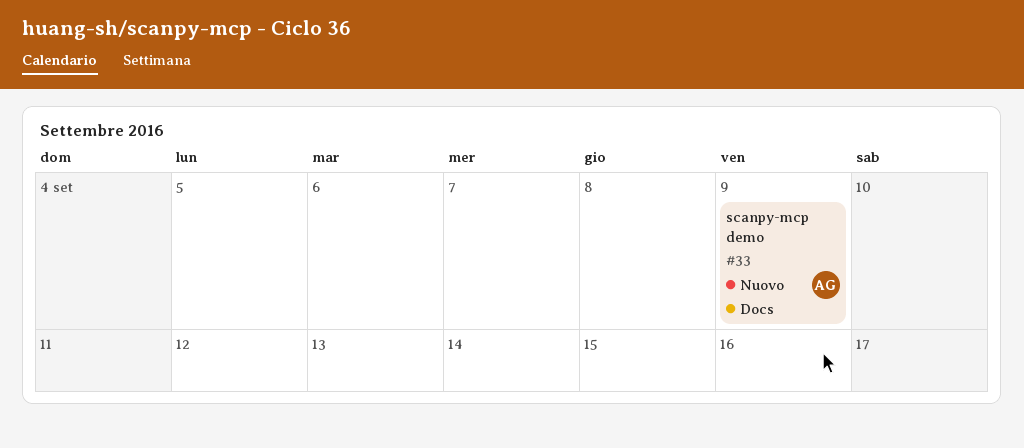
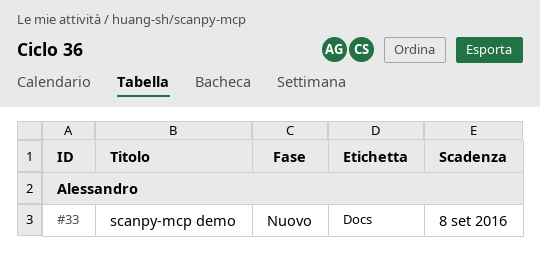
#33, due: Sep 9 -> Sep 8

